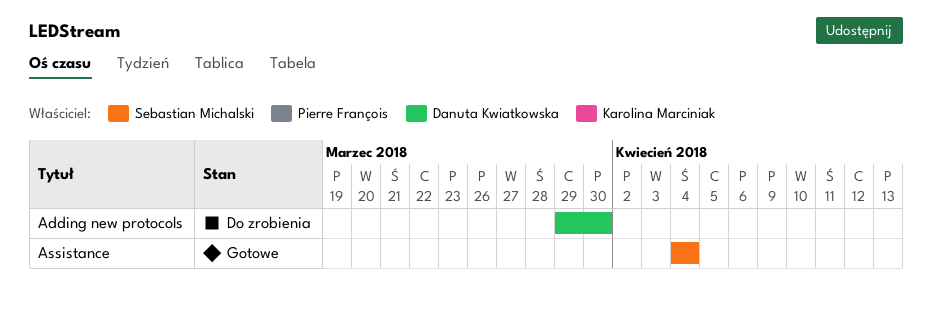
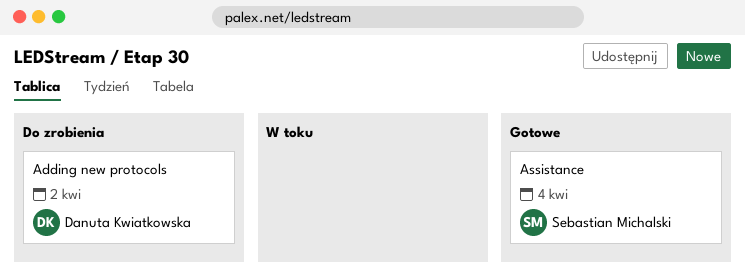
Adding new protocols, due: Mar 30 -> Apr 2

